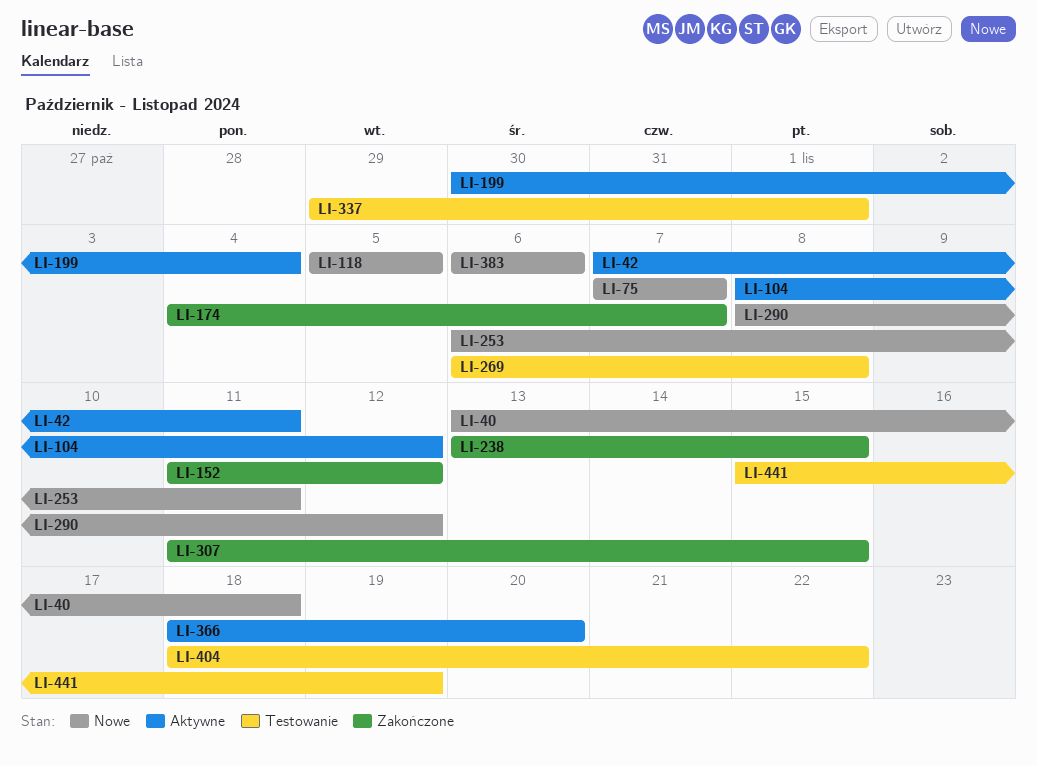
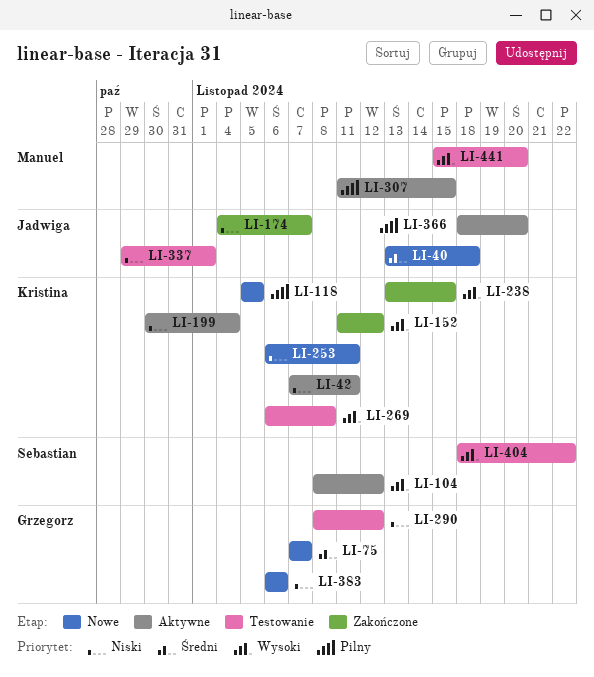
LI-290, status: Nowe -> Testowanie
LI-307, status: Zakończone -> Aktywne
LI-441, due: Nov 19 -> Nov 20

